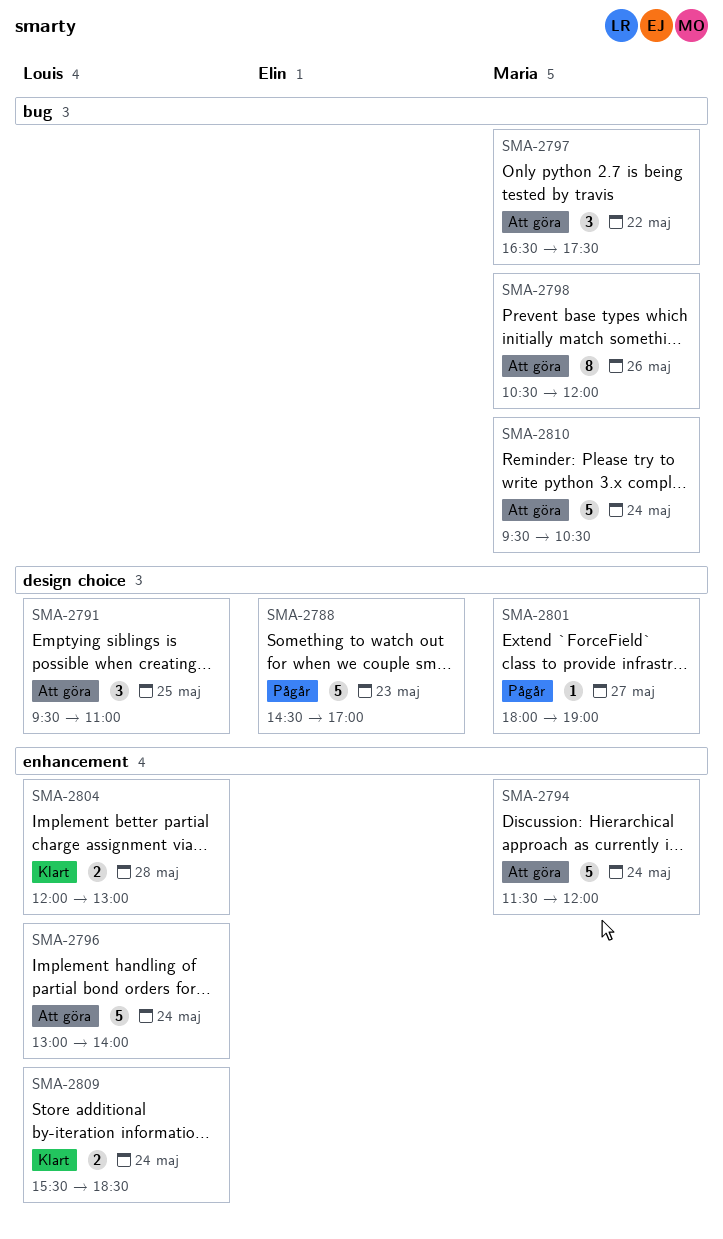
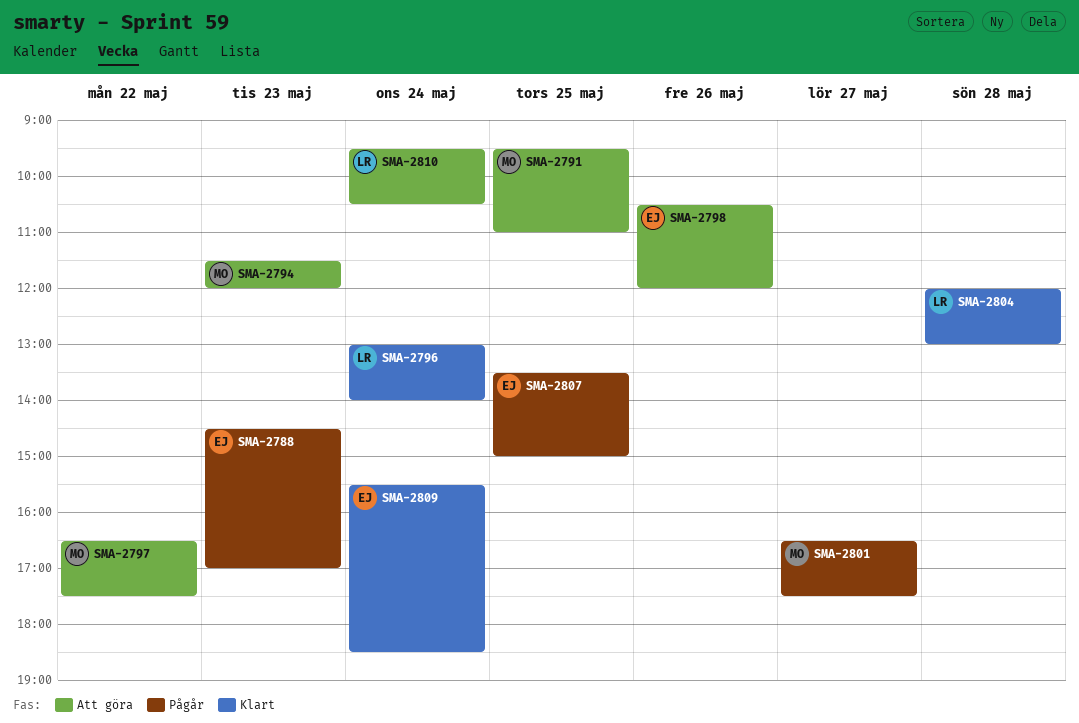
SMA-2791, owner: Louis -> Maria
SMA-2794, day: May 24 -> May 23
SMA-2796, status: Att göra -> Klart
SMA-2798, owner: Maria -> Elin
SMA-2801, begins: 18:00 -> 16:30
SMA-2801, ends: 19:00 -> 17:30
SMA-2807: none -> present
SMA-2809, owner: Louis -> Elin
SMA-2810, owner: Maria -> Louis

